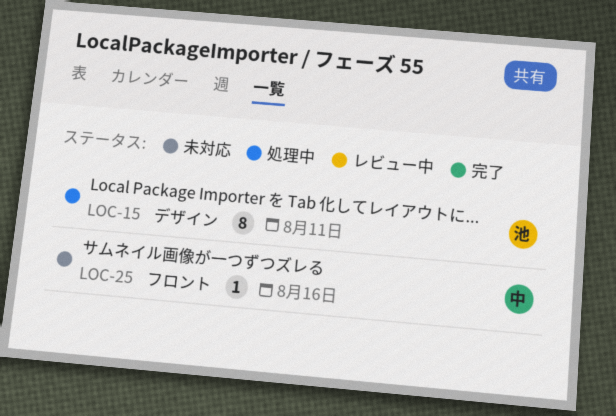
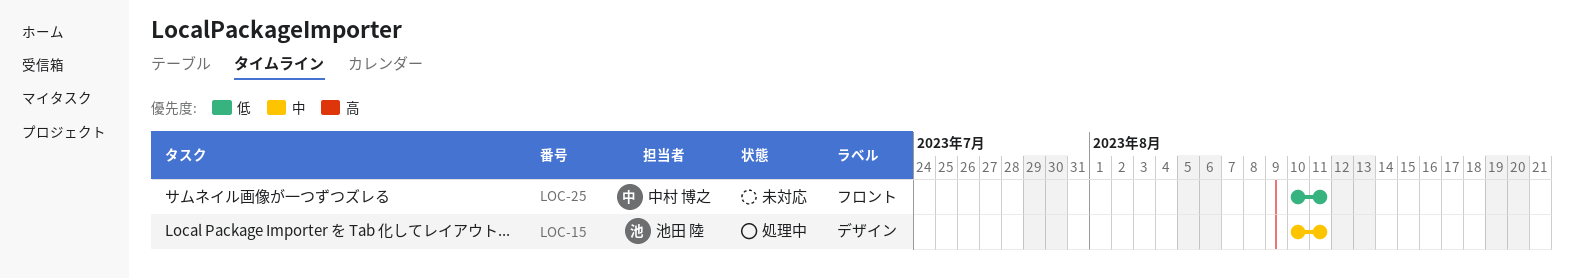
LOC-25, due: Aug 16 -> Aug 11

